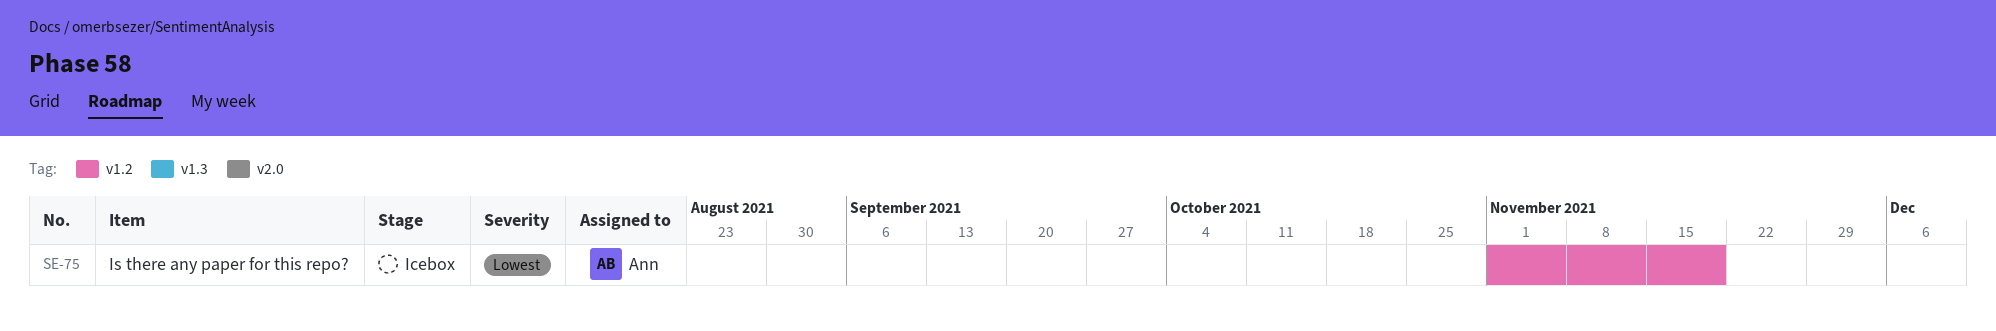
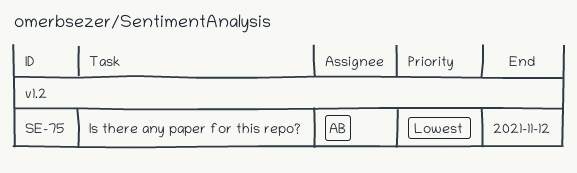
SE-75, due: Nov 19 -> Nov 12

